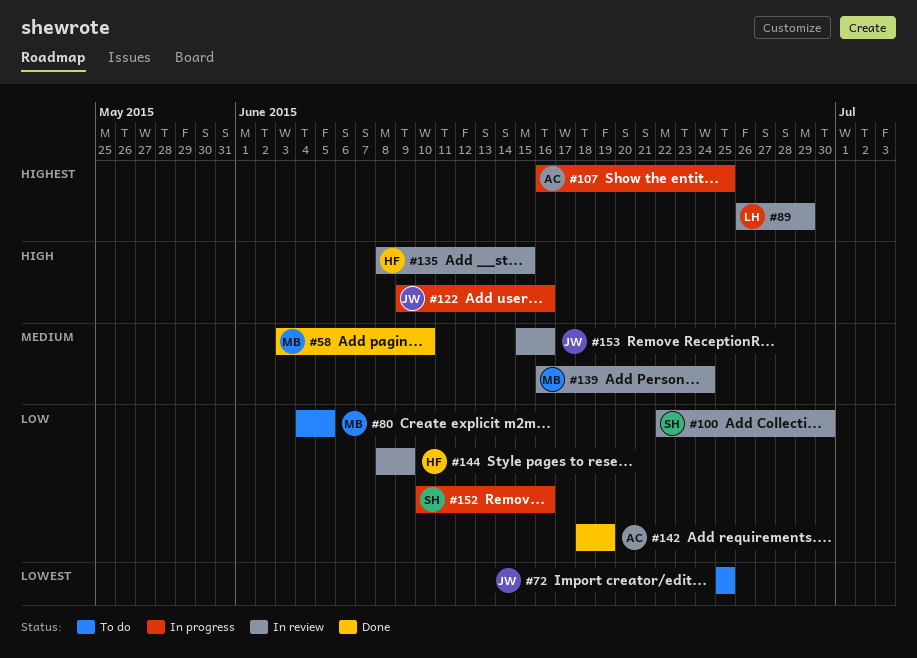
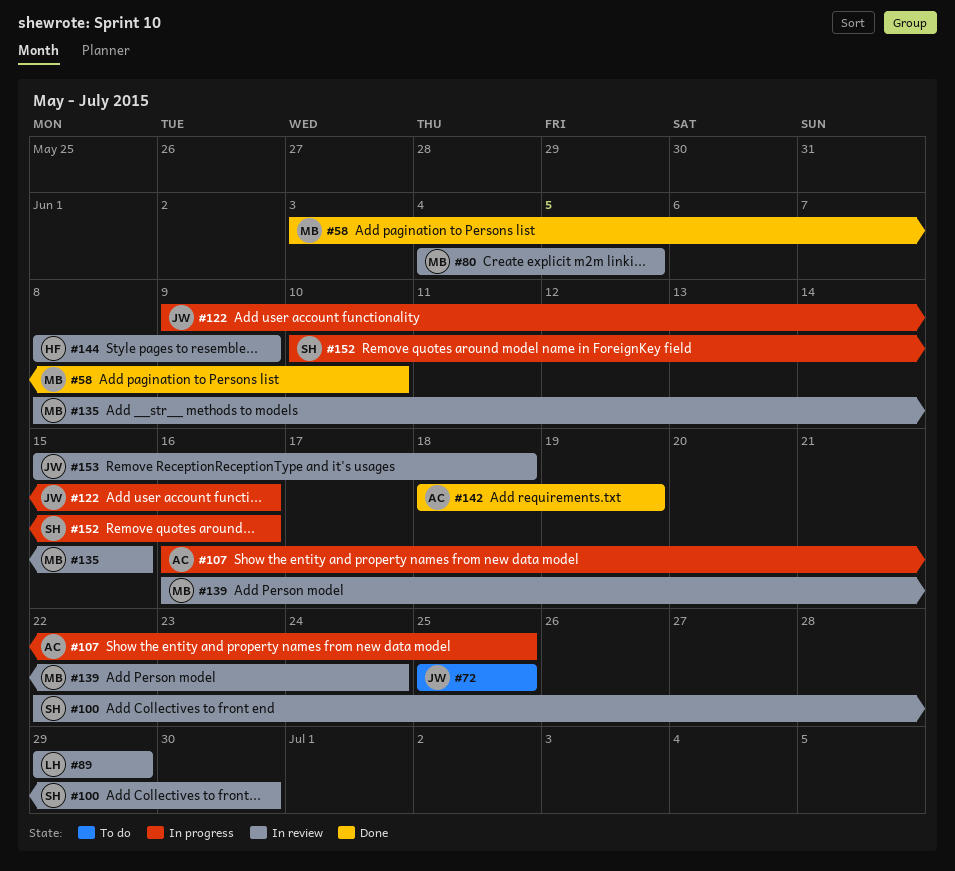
#80, status: To do -> In review
#89, start: Jun 26 -> Jun 29
#135, owner: HF -> MB
#153, due: Jun 16 -> Jun 18

